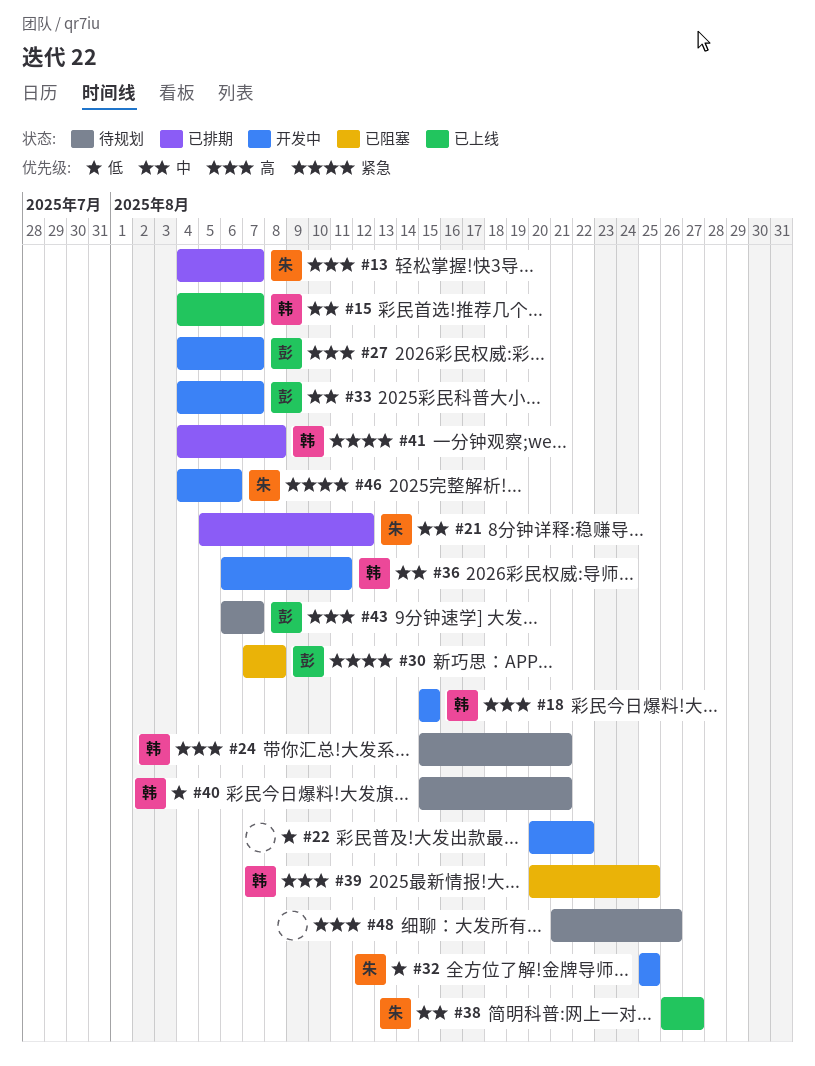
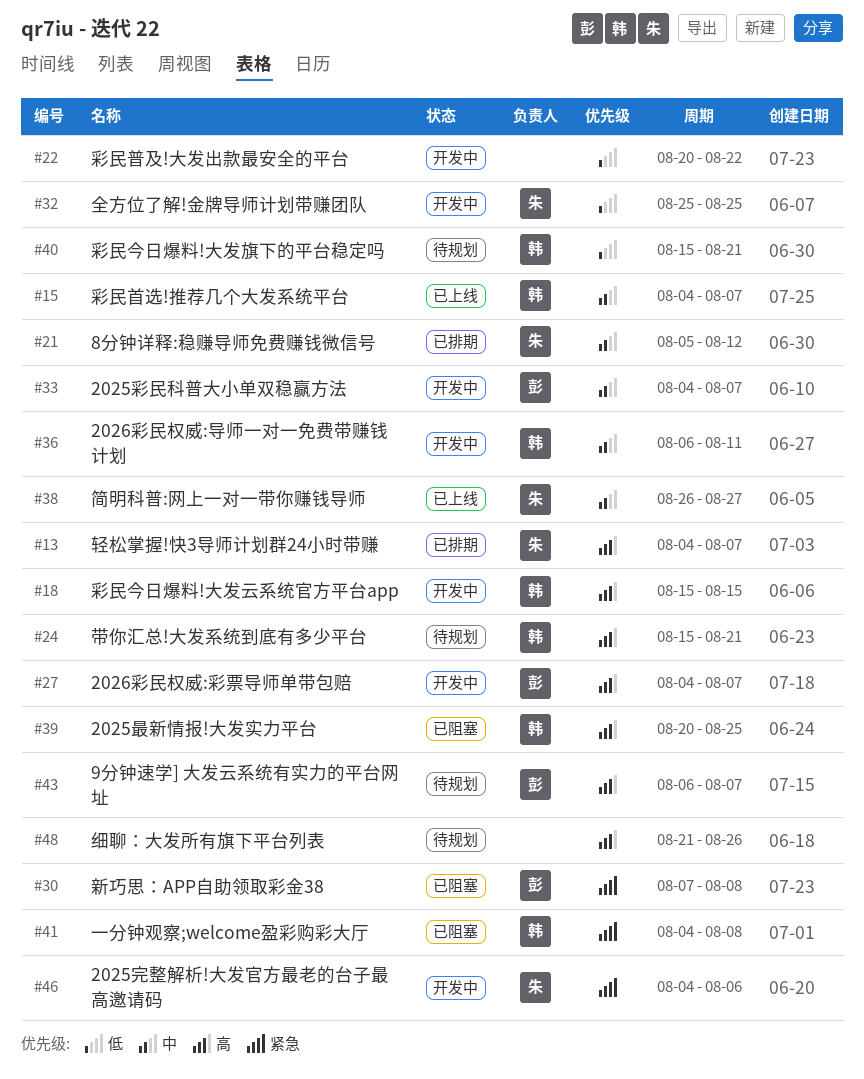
#41, status: 已排期 -> 已阻塞

